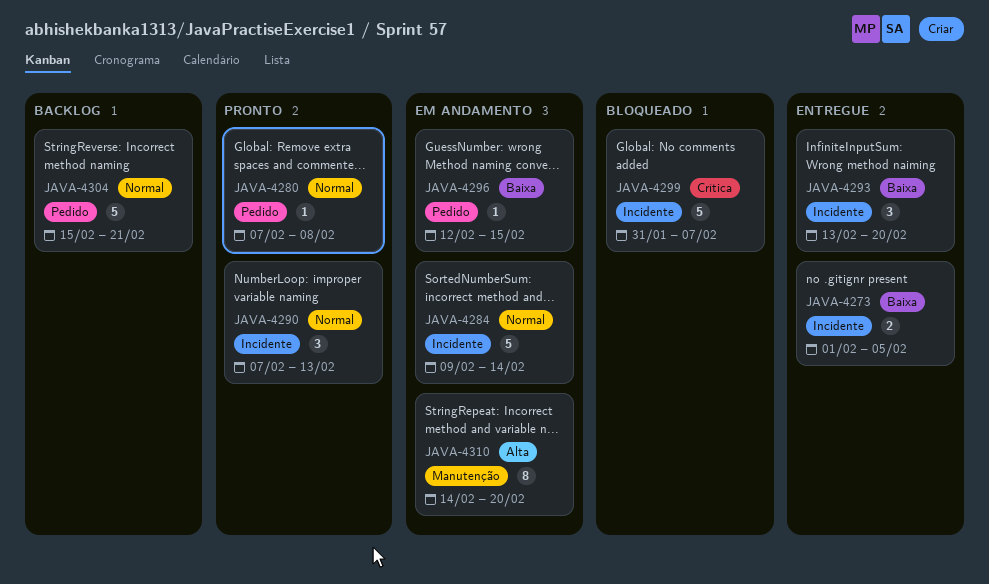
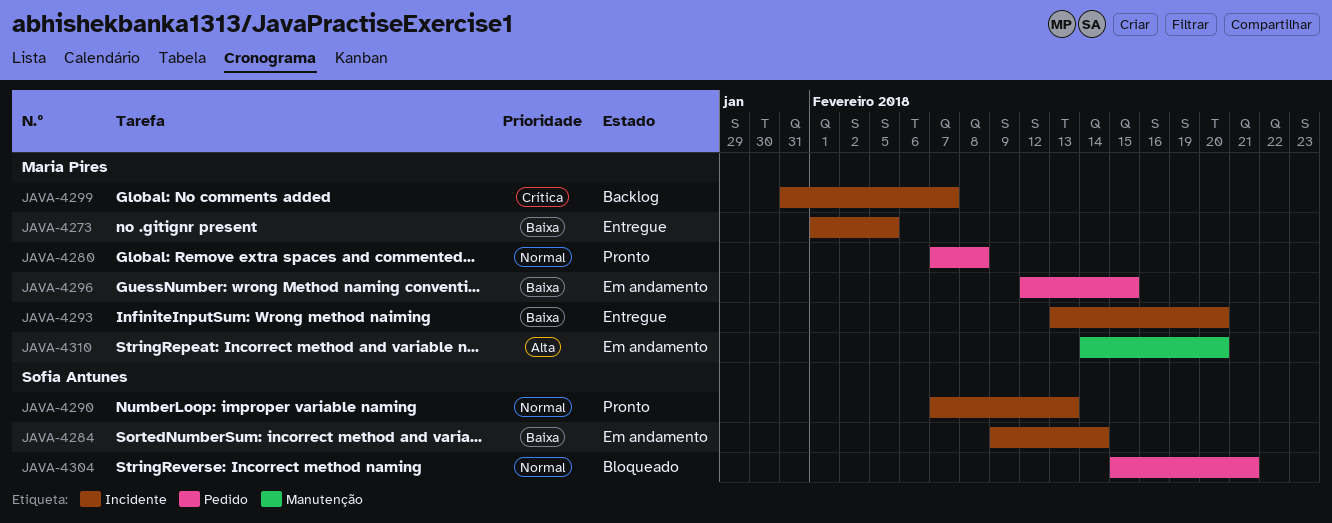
JAVA-4284, priority: Normal -> Baixa
JAVA-4299, status: Bloqueado -> Backlog
JAVA-4304, status: Backlog -> Bloqueado

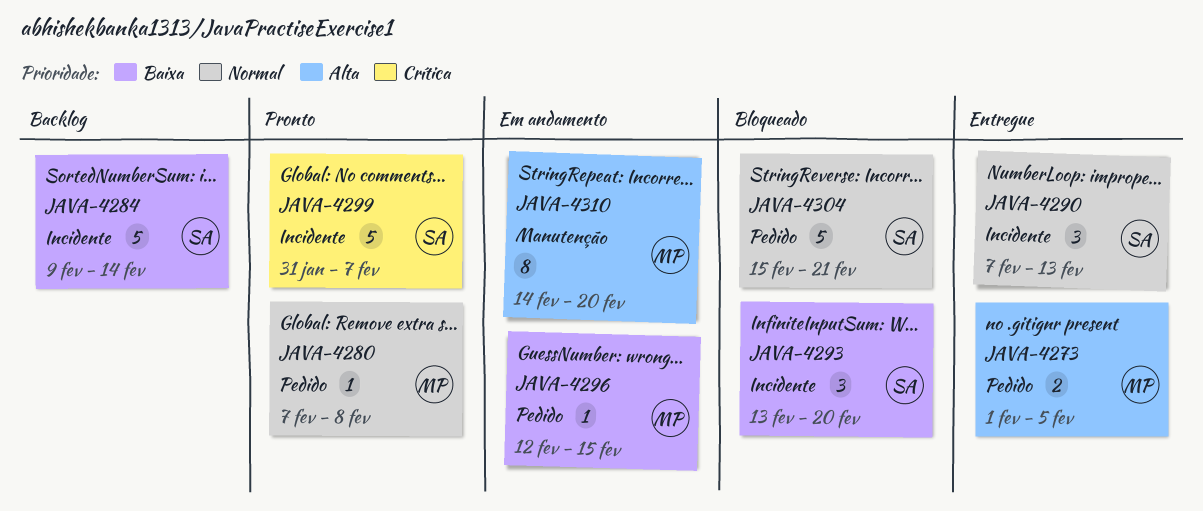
JAVA-4273, priority: Baixa -> Alta
JAVA-4273, label: Incidente -> Pedido
JAVA-4284, status: Em andamento -> Backlog
JAVA-4290, status: Pronto -> Entregue
JAVA-4293, status: Entregue -> Bloqueado
JAVA-4293, owner: Maria Pires -> Sofia Antunes
JAVA-4299, status: Backlog -> Pronto
JAVA-4299, owner: Maria Pires -> Sofia Antunes

